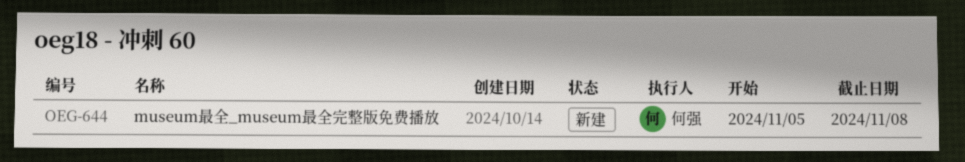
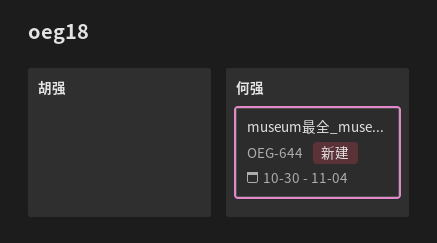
OEG-644, start: Nov 5 -> Oct 30
OEG-644, due: Nov 8 -> Nov 4

